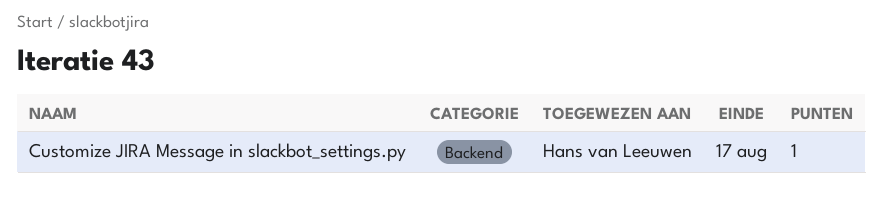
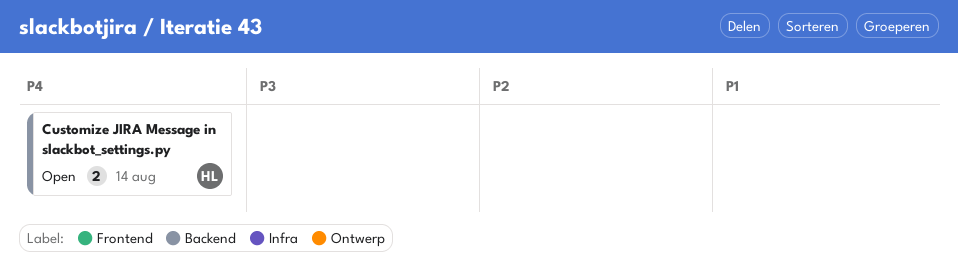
Customize JIRA Message in slackbot_settings.py, estimate: 1 -> 2
Customize JIRA Message in slackbot_settings.py, due: Aug 17 -> Aug 14

